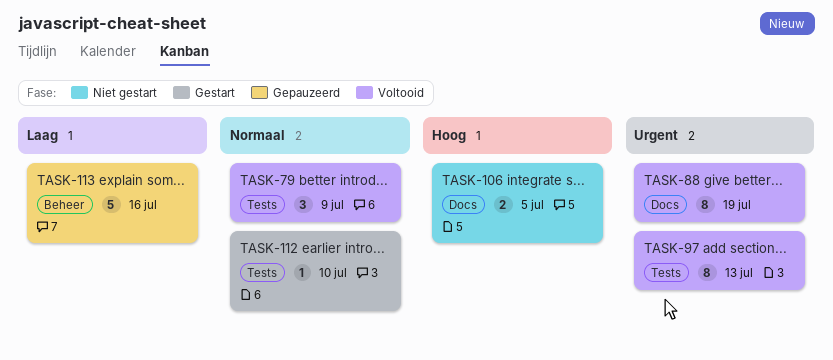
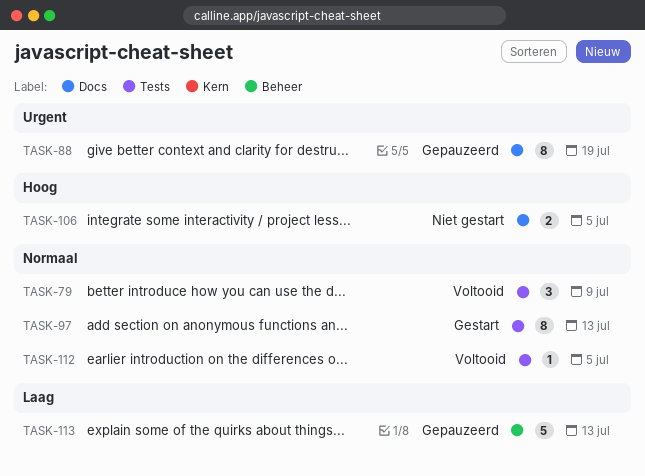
TASK-88, status: Voltooid -> Gepauzeerd
TASK-97, status: Voltooid -> Gestart
TASK-97, priority: Urgent -> Normaal
TASK-112, status: Gestart -> Voltooid
TASK-112, due: Jul 10 -> Jul 5
TASK-113, due: Jul 16 -> Jul 13

